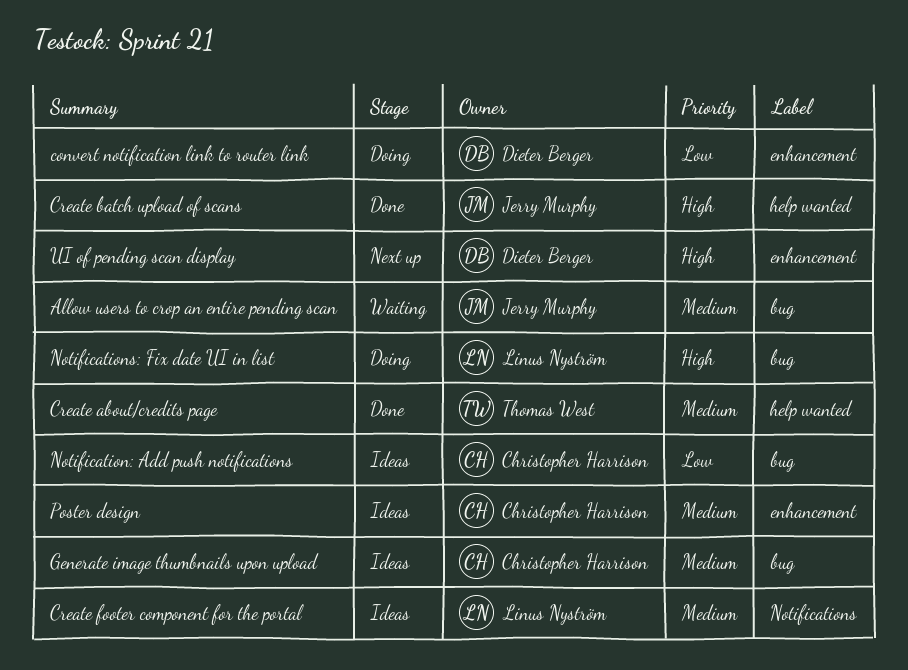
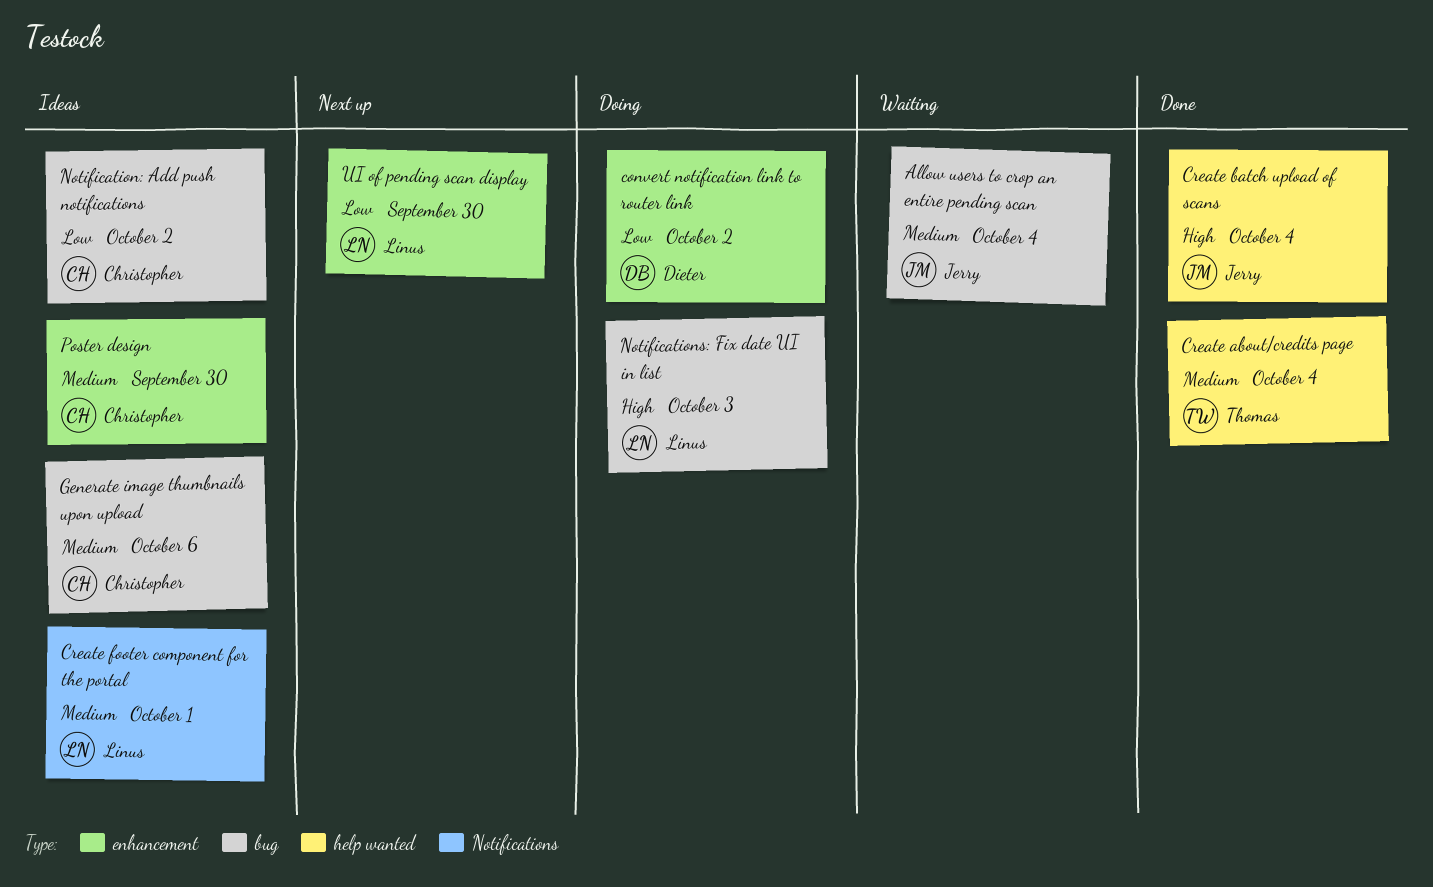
UI of pending scan display, owner: Dieter Berger -> Linus Nyström
UI of pending scan display, priority: High -> Low

